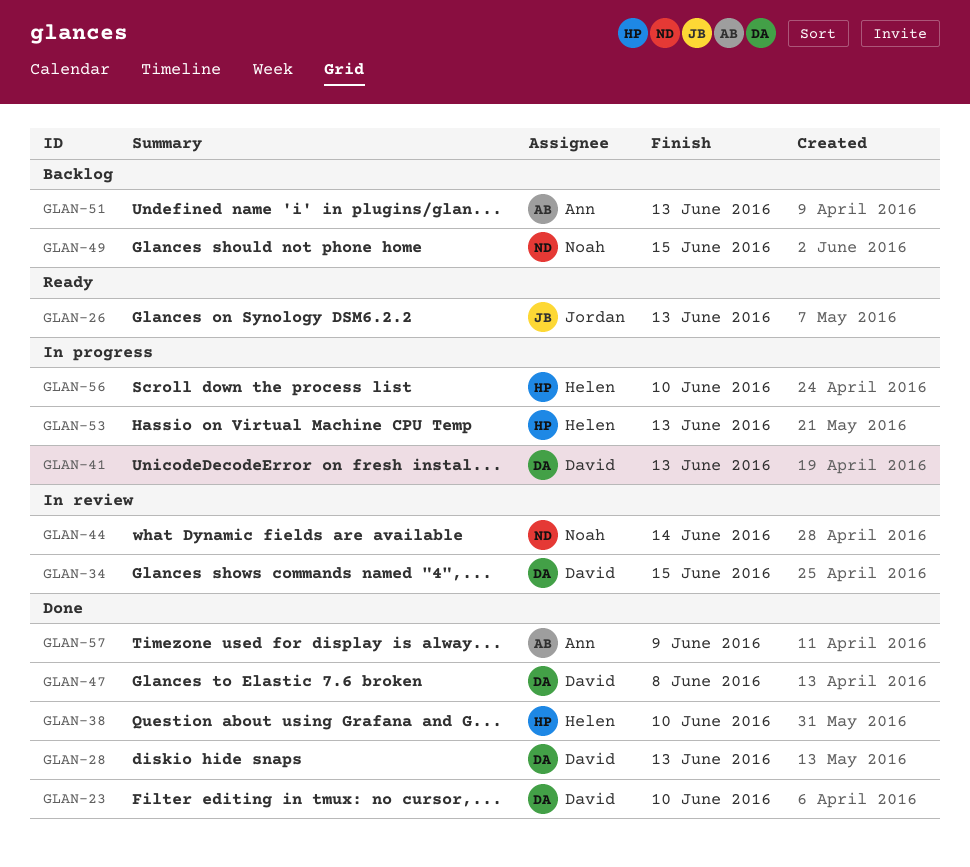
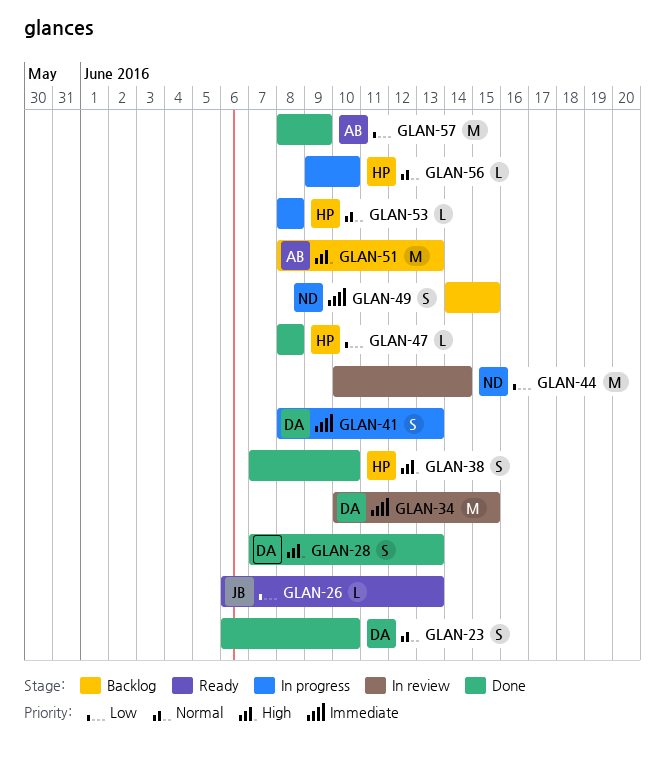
GLAN-47, owner: David -> Helen
GLAN-53, due: Jun 13 -> Jun 8

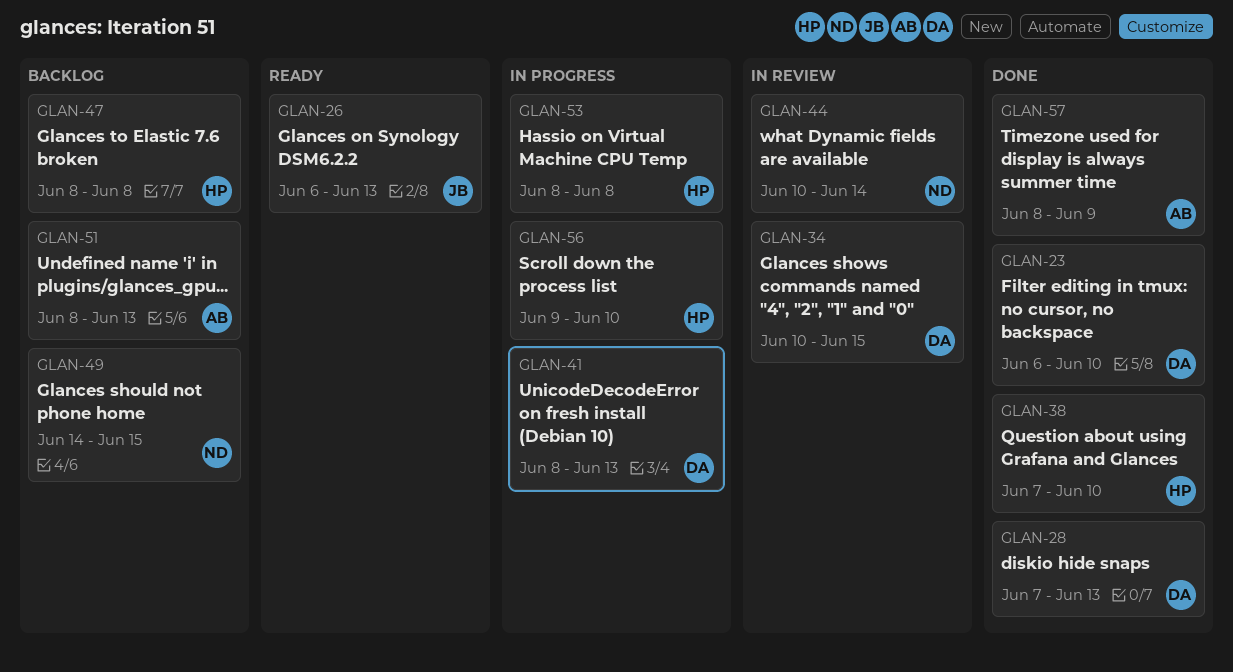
GLAN-47, status: Done -> Backlog

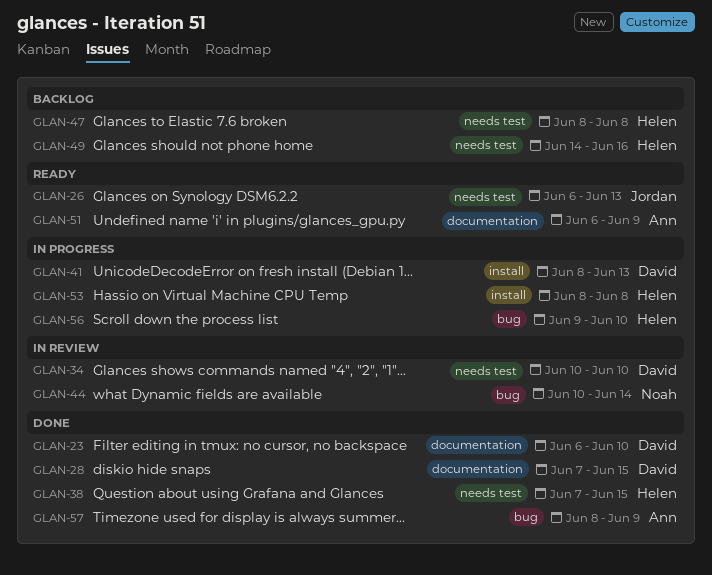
GLAN-28, due: Jun 13 -> Jun 15
GLAN-34, due: Jun 15 -> Jun 10
GLAN-38, due: Jun 10 -> Jun 15
GLAN-49, owner: Noah -> Helen
GLAN-49, due: Jun 15 -> Jun 16
GLAN-51, status: Backlog -> Ready
GLAN-51, start: Jun 8 -> Jun 6
GLAN-51, due: Jun 13 -> Jun 9

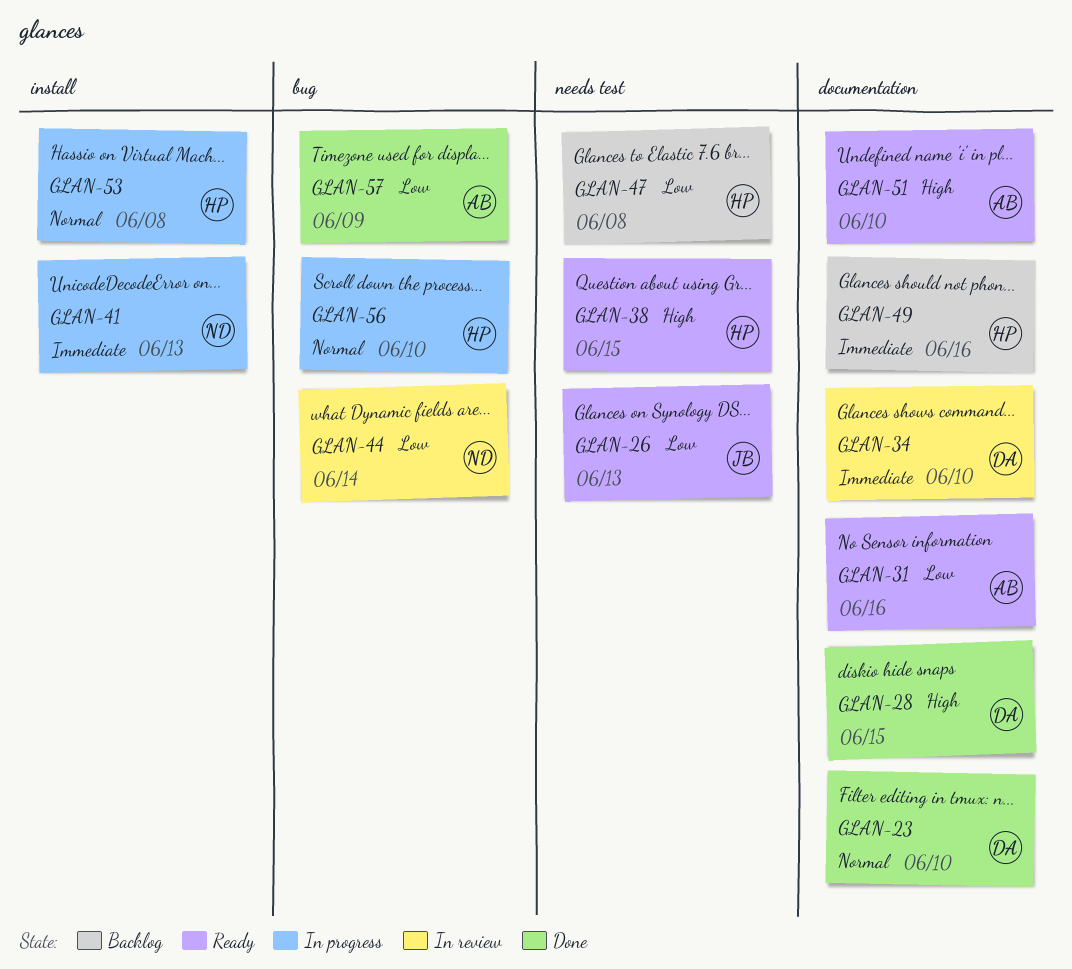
GLAN-31: none -> present
GLAN-34, label: needs test -> documentation
GLAN-38, status: Done -> Ready
GLAN-41, owner: David -> Noah
GLAN-49, label: needs test -> documentation
GLAN-51, due: Jun 9 -> Jun 10

